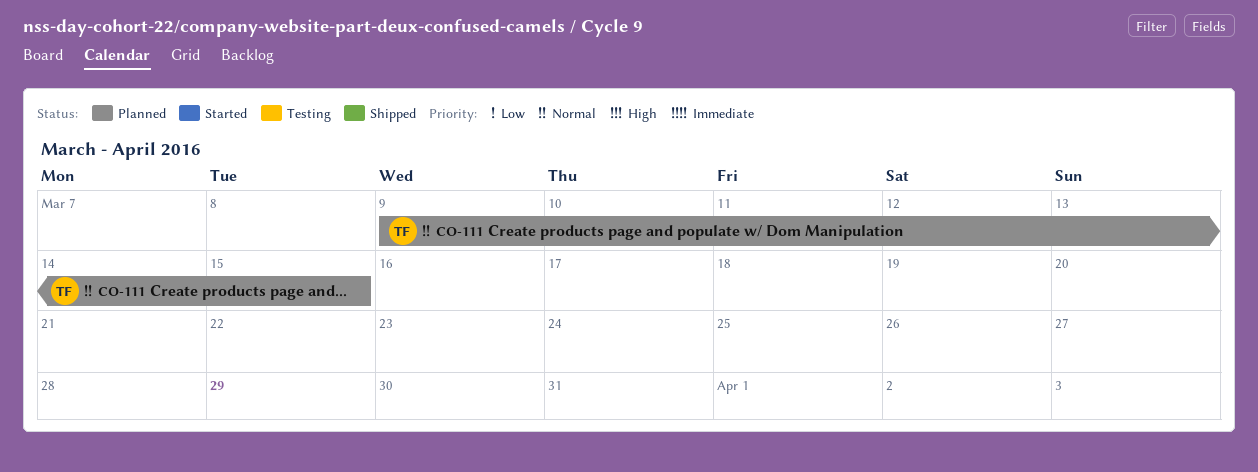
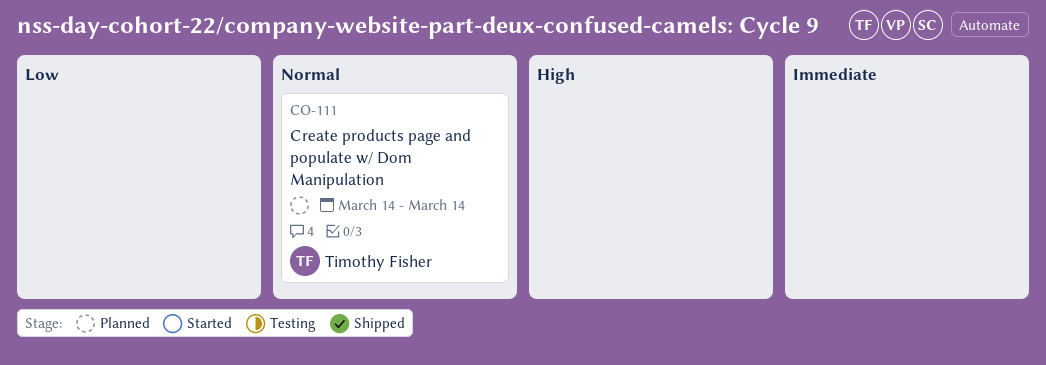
CO-111, start: Mar 9 -> Mar 14
CO-111, due: Mar 15 -> Mar 14

